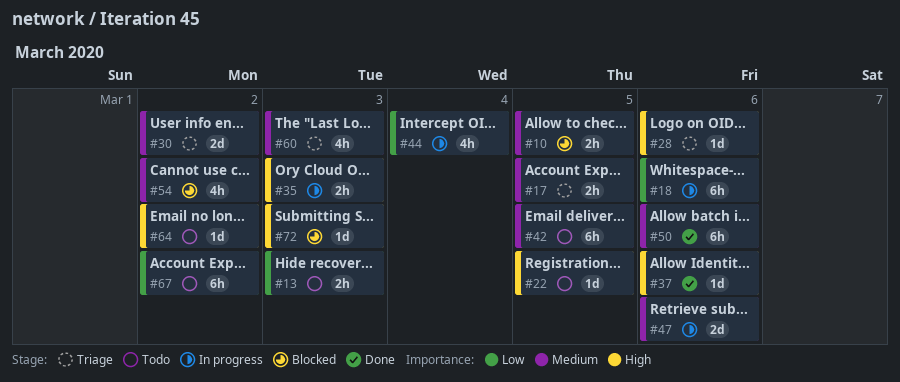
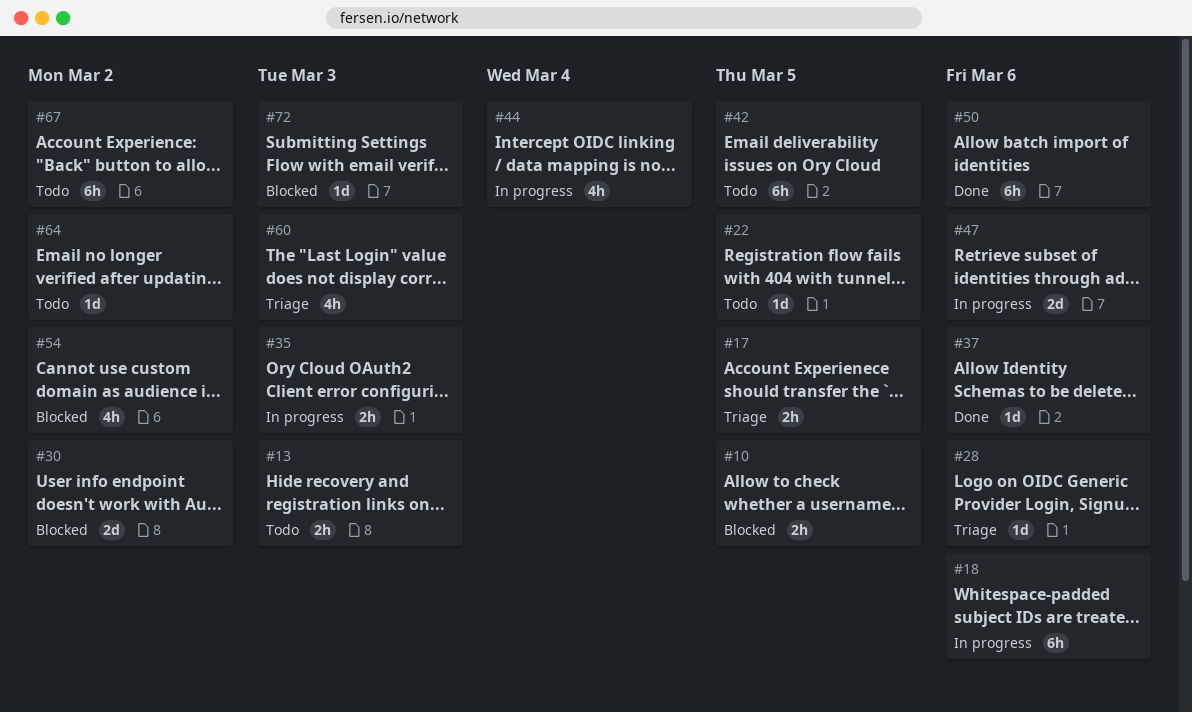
#30, status: Triage -> Blocked

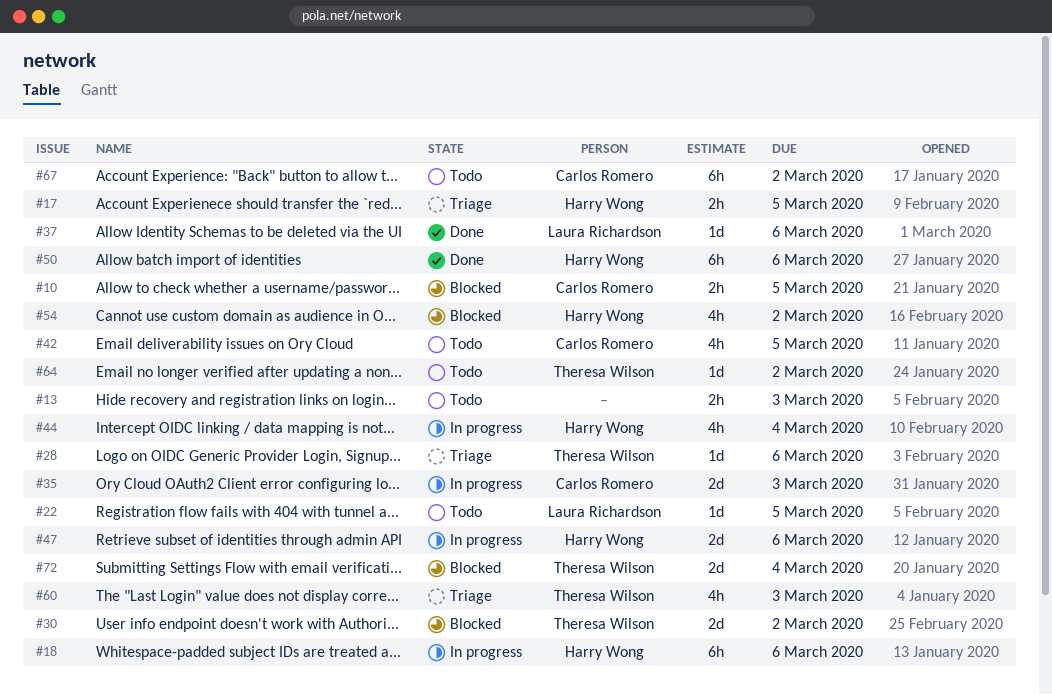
#35, estimate: 2h -> 2d
#42, estimate: 6h -> 4h
#72, estimate: 1d -> 2d
#72, due: Mar 3 -> Mar 4

